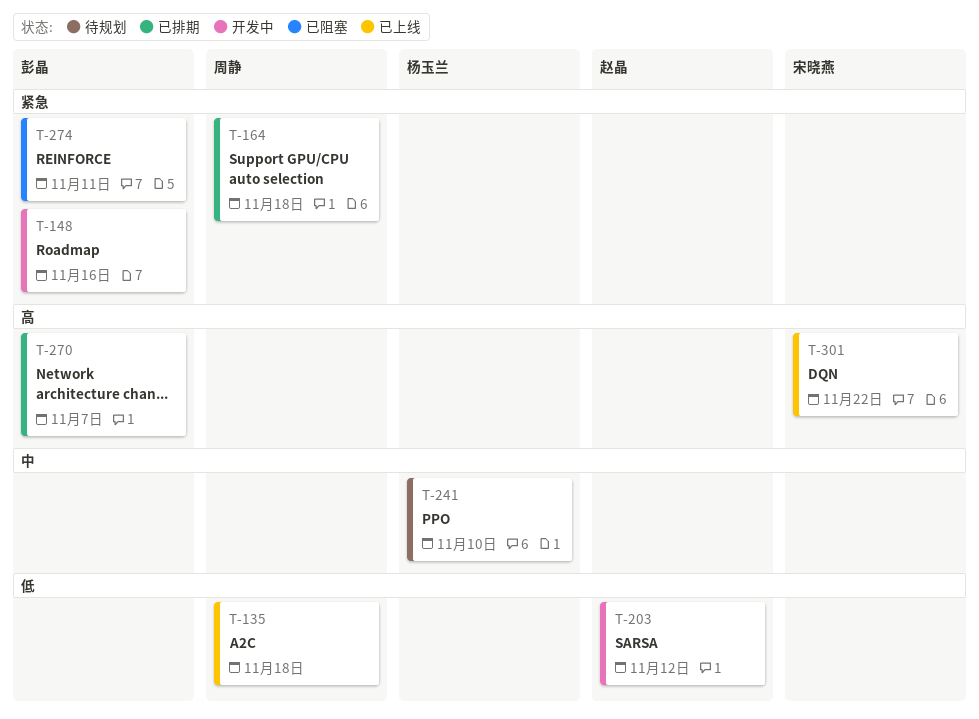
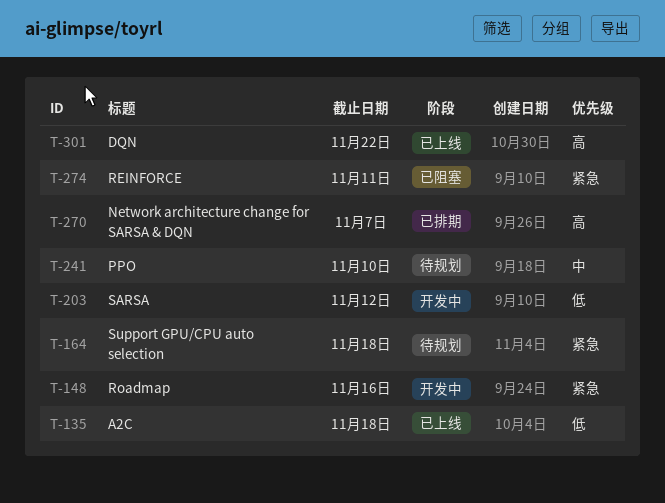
T-164, status: 已排期 -> 待规划

